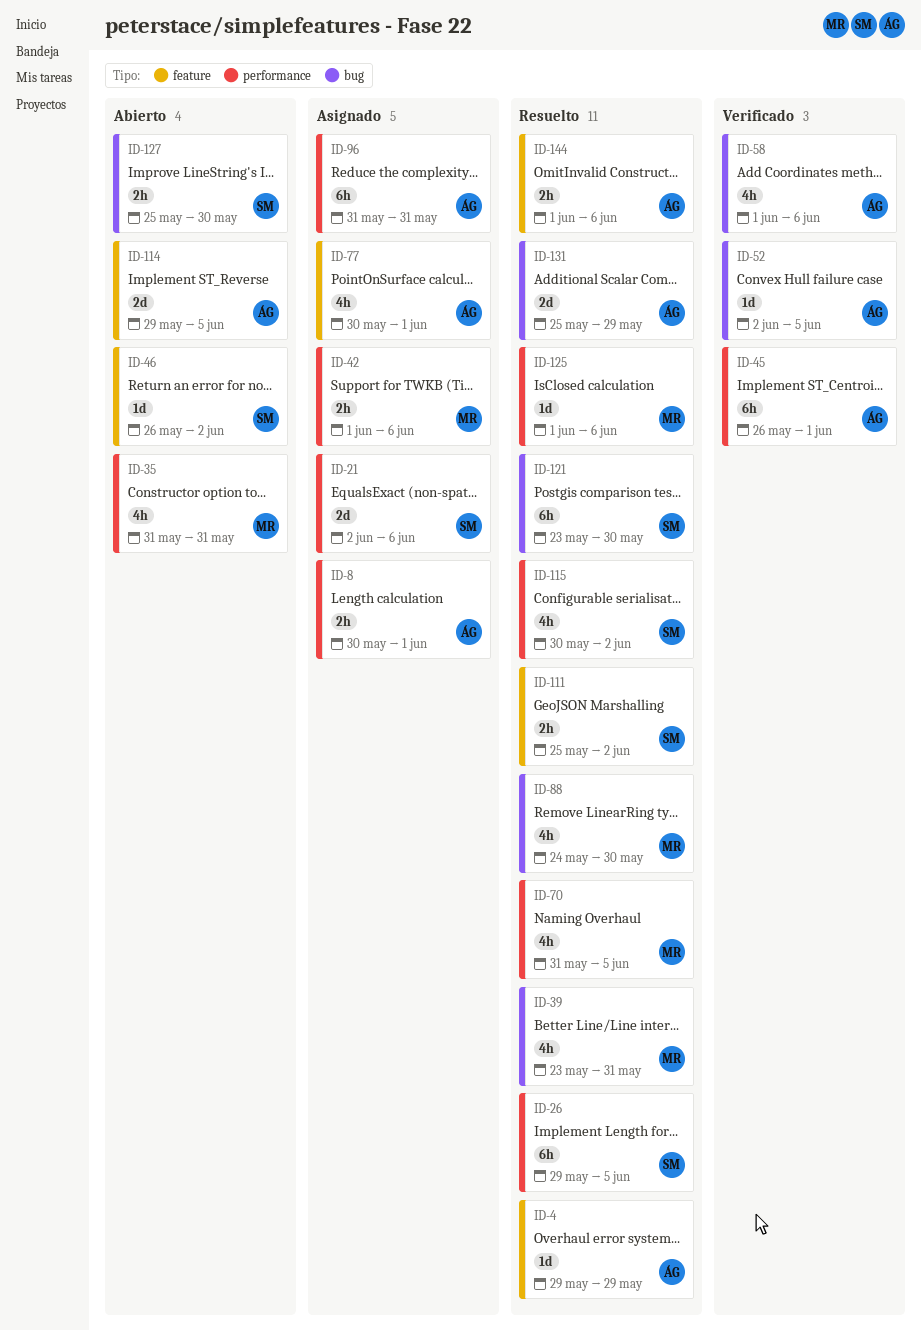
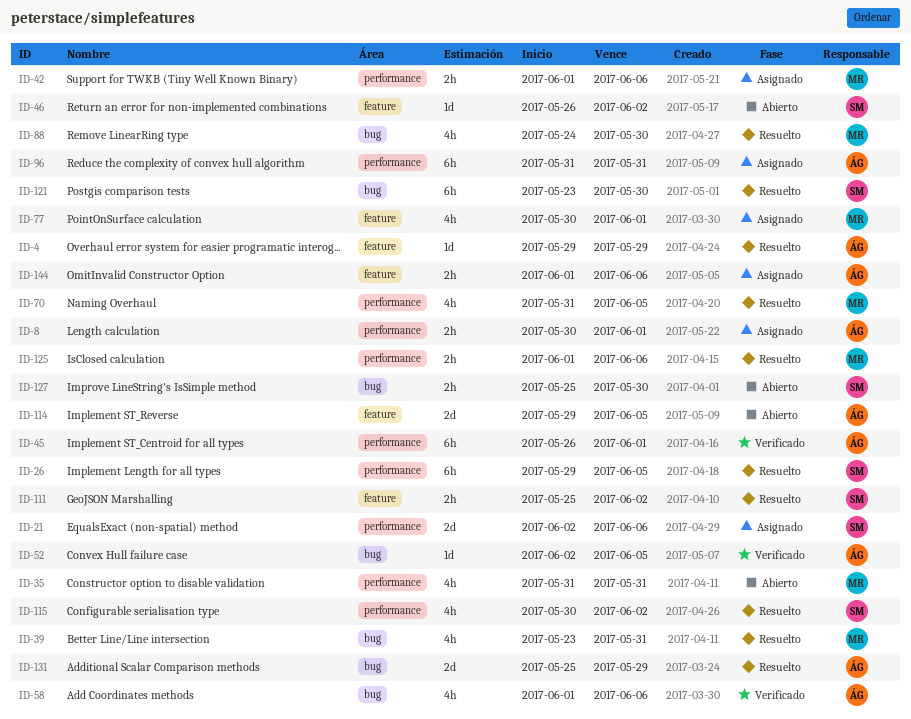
ID-77, owner: ÁG -> MR
ID-125, estimate: 1d -> 2h
ID-144, status: Resuelto -> Asignado

